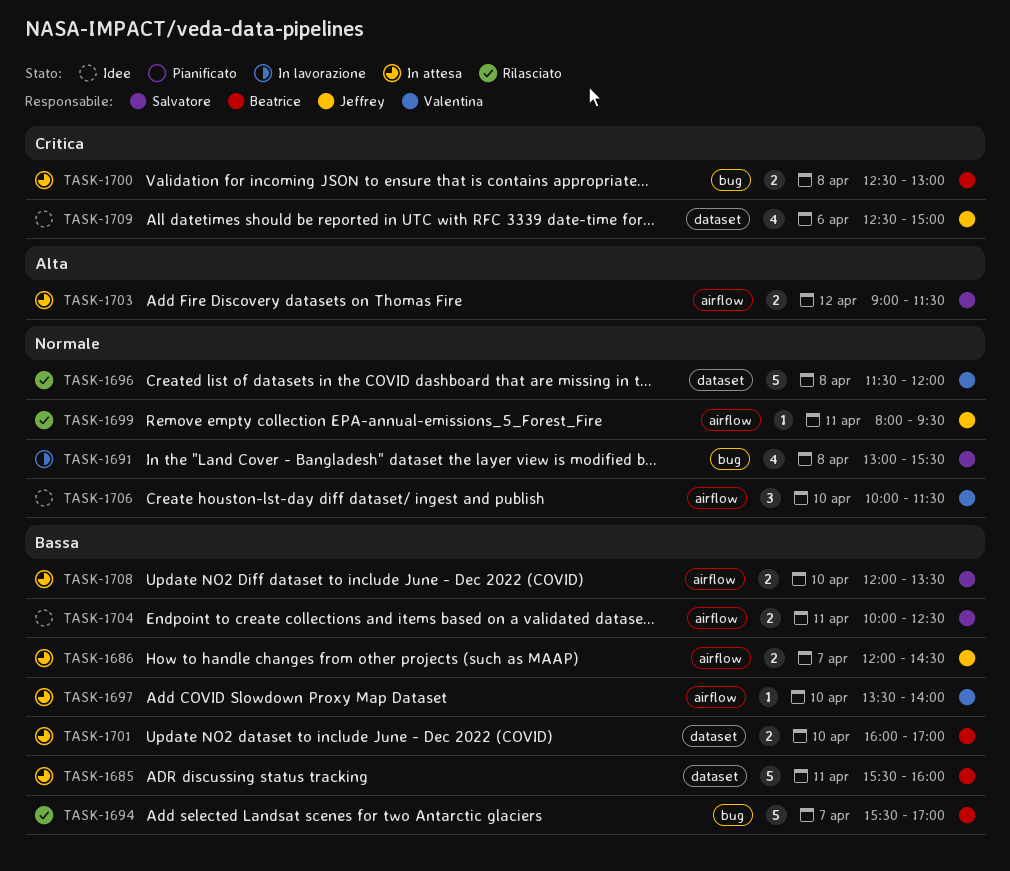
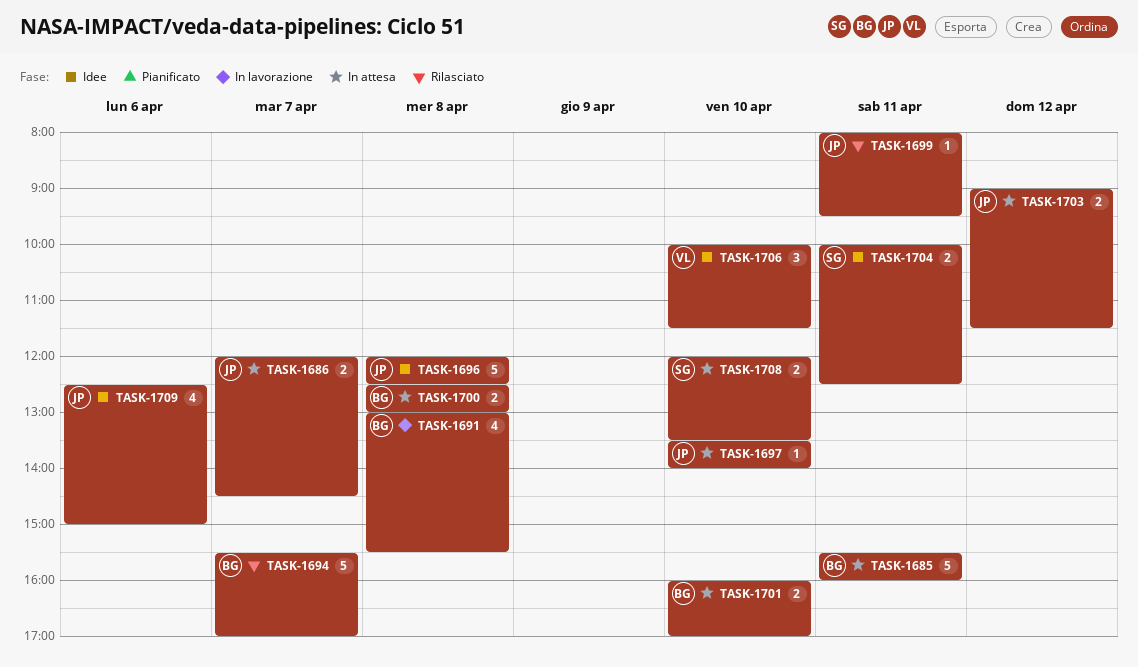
TASK-1691, owner: Salvatore -> Beatrice
TASK-1696, status: Rilasciato -> Idee
TASK-1696, owner: Valentina -> Jeffrey
TASK-1696, begins: 11:30 -> 12:00
TASK-1696, ends: 12:00 -> 12:30
TASK-1697, owner: Valentina -> Jeffrey
TASK-1703, owner: Salvatore -> Jeffrey

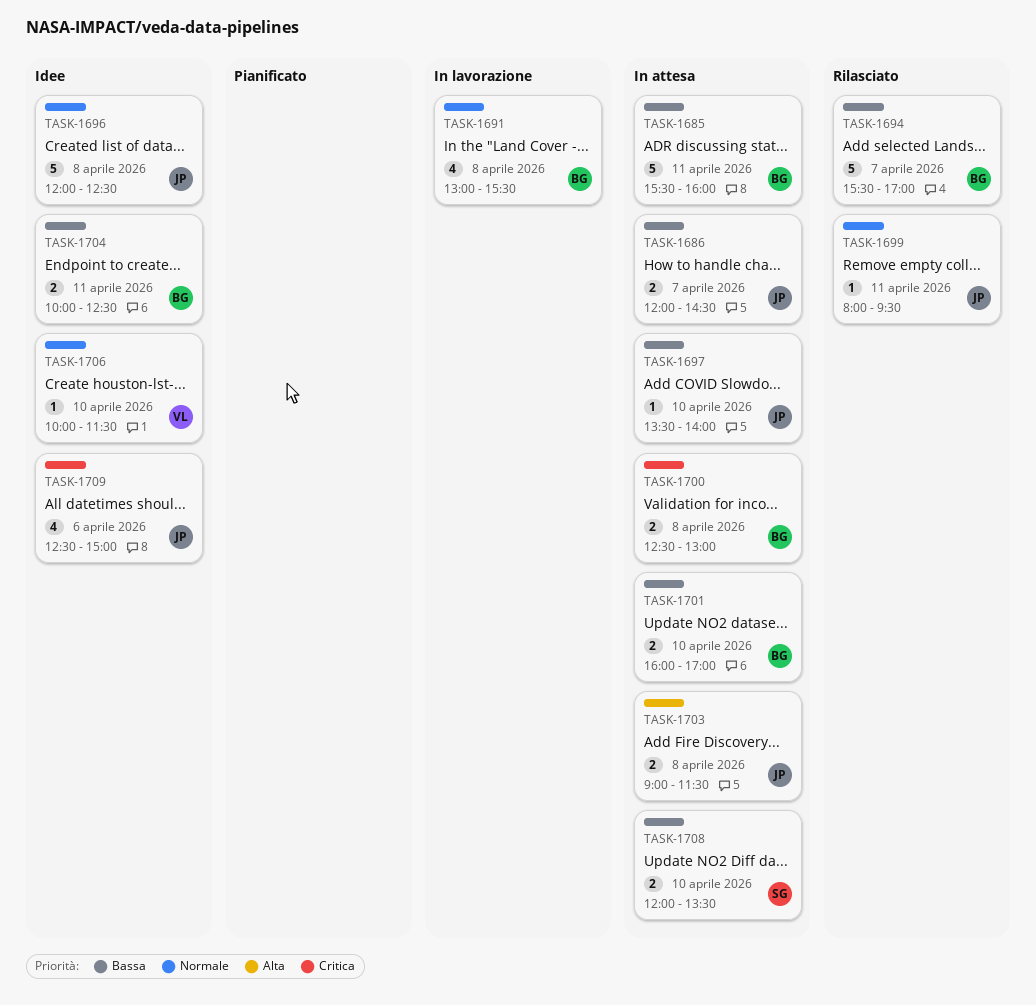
TASK-1703, day: Apr 12 -> Apr 8
TASK-1704, owner: SG -> BG
TASK-1706, estimate: 3 -> 1

